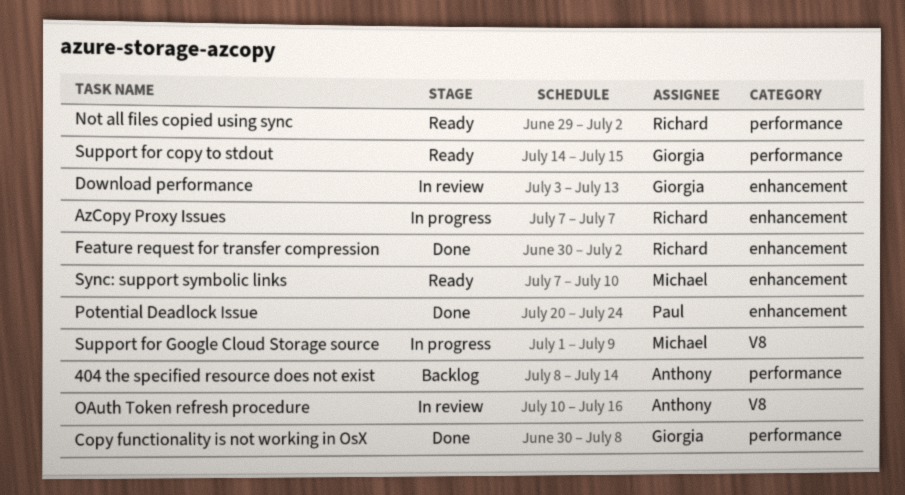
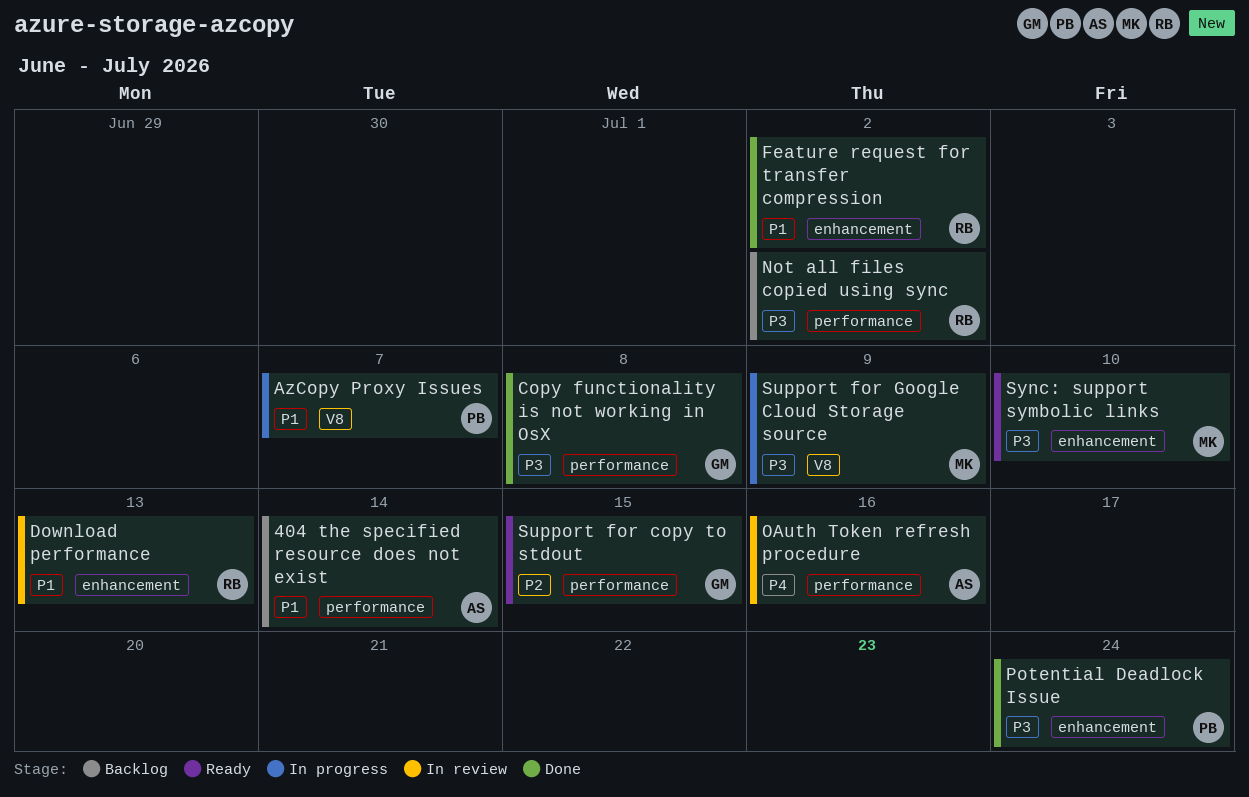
AzCopy Proxy Issues, owner: Richard -> Paul
AzCopy Proxy Issues, label: enhancement -> V8
Download performance, owner: Giorgia -> Richard
Not all files copied using sync, status: Ready -> Backlog
OAuth Token refresh procedure, label: V8 -> performance

